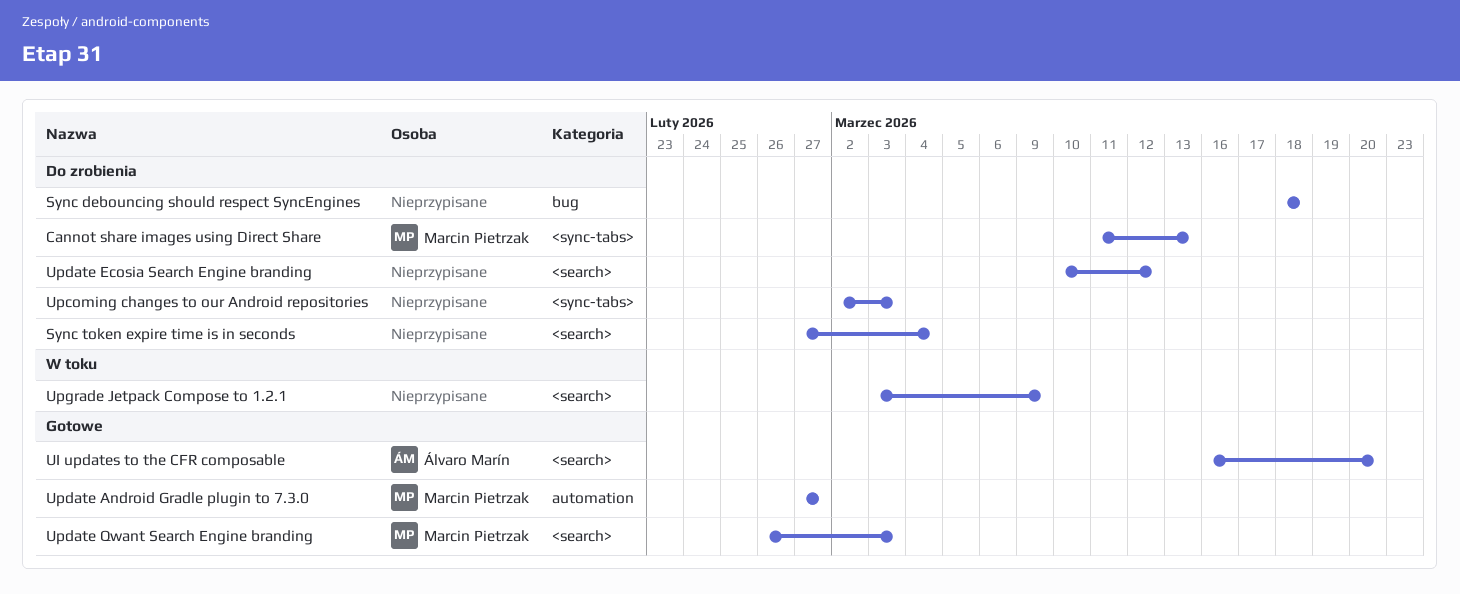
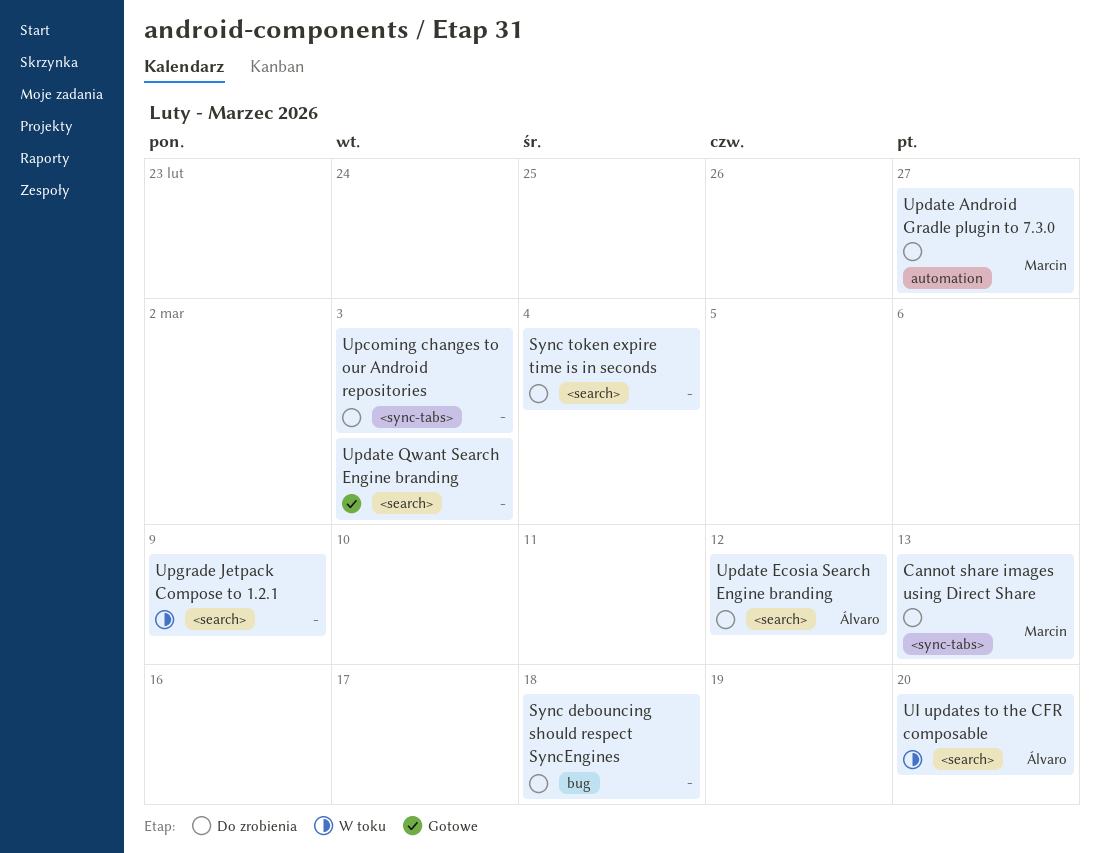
UI updates to the CFR composable, status: Gotowe -> W toku
Update Android Gradle plugin to 7.3.0, status: Gotowe -> Do zrobienia
Update Ecosia Search Engine branding, owner: none -> Álvaro Marín
Update Qwant Search Engine branding, owner: Marcin Pietrzak -> none

